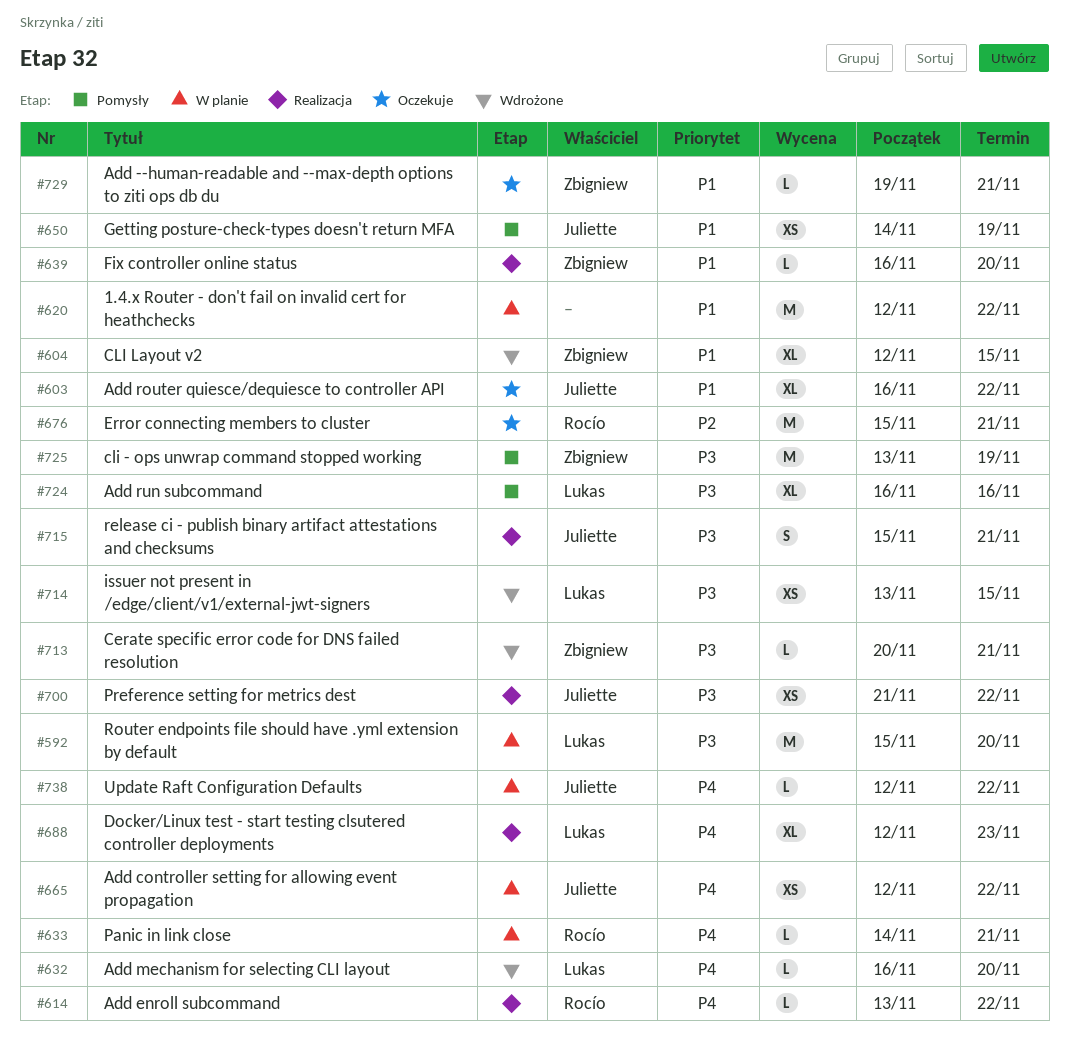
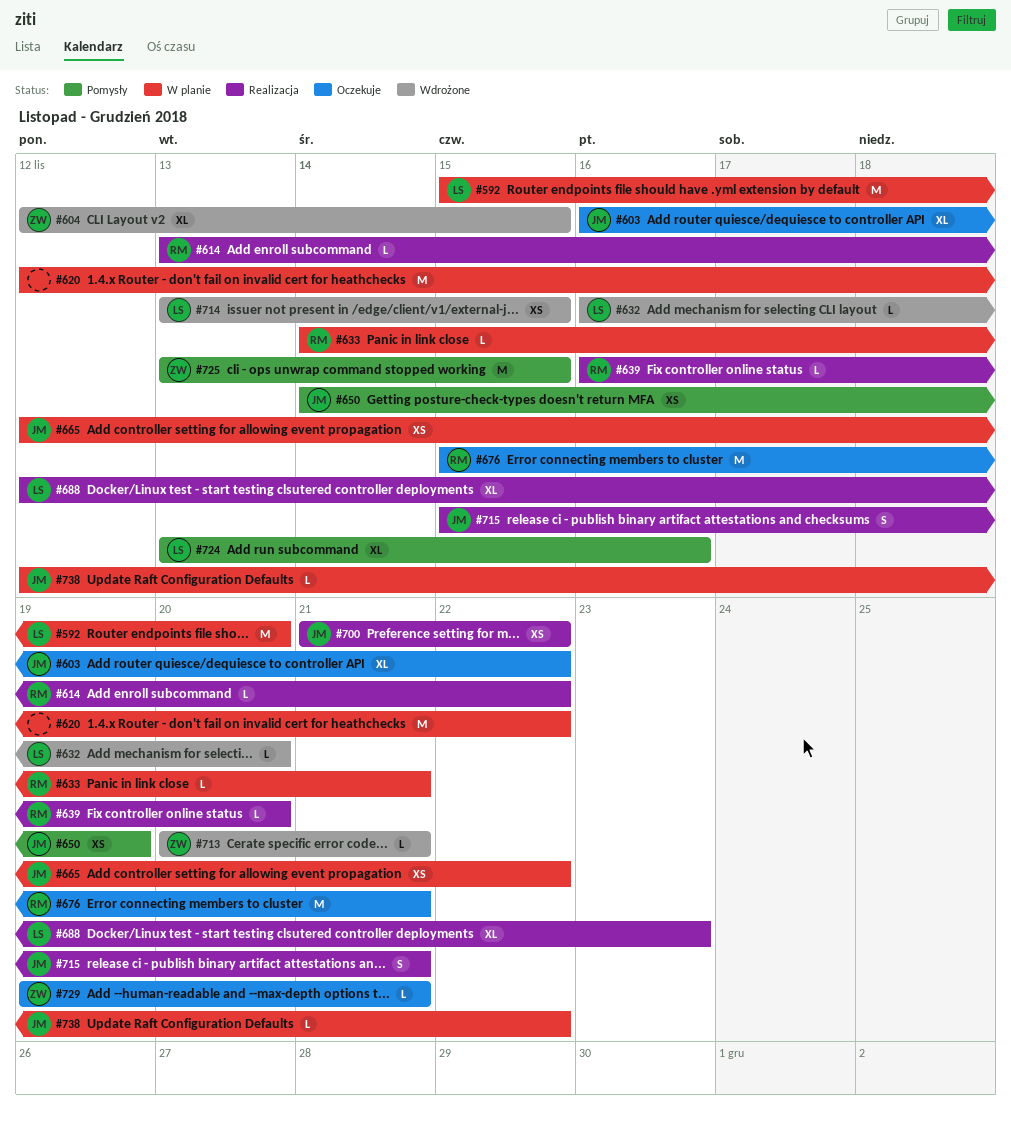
#639, owner: Zbigniew -> Rocío
#724, start: Nov 16 -> Nov 13
#725, due: Nov 19 -> Nov 15

